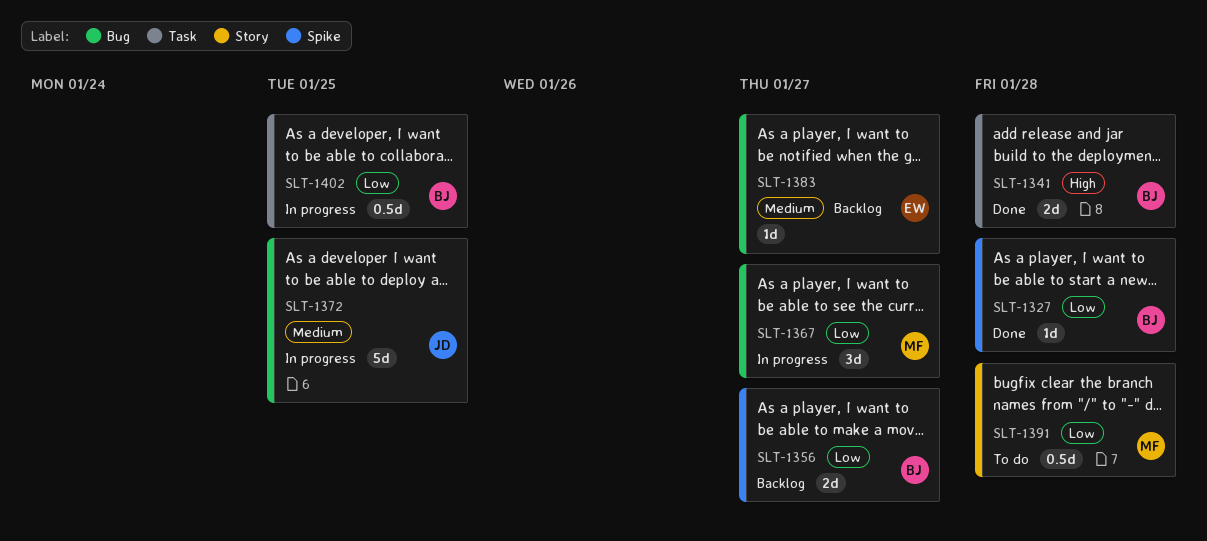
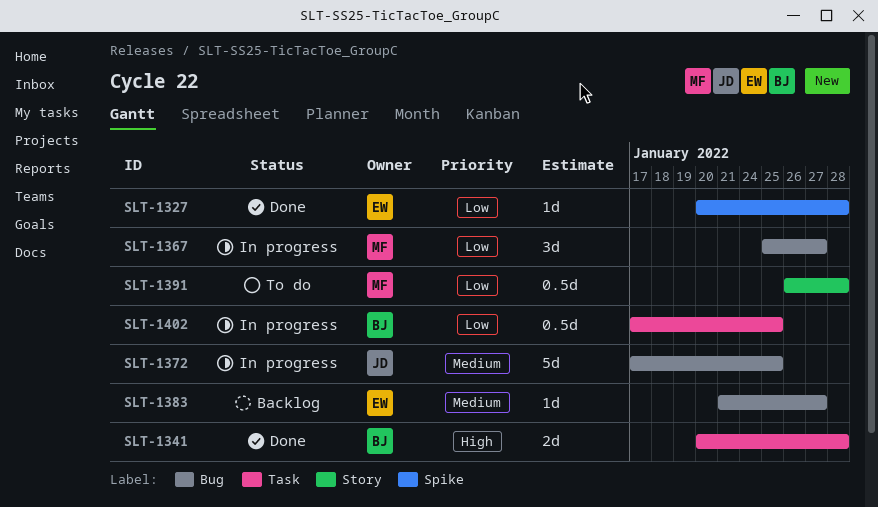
SLT-1327, owner: BJ -> EW
SLT-1356: present -> none

